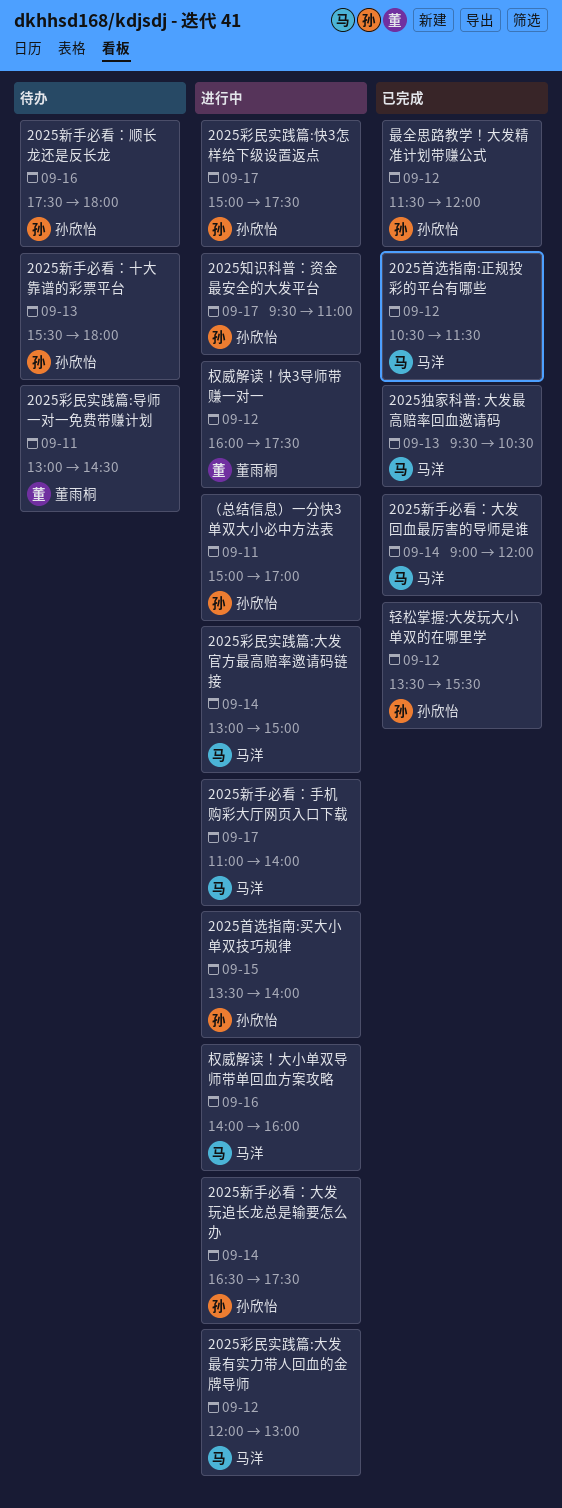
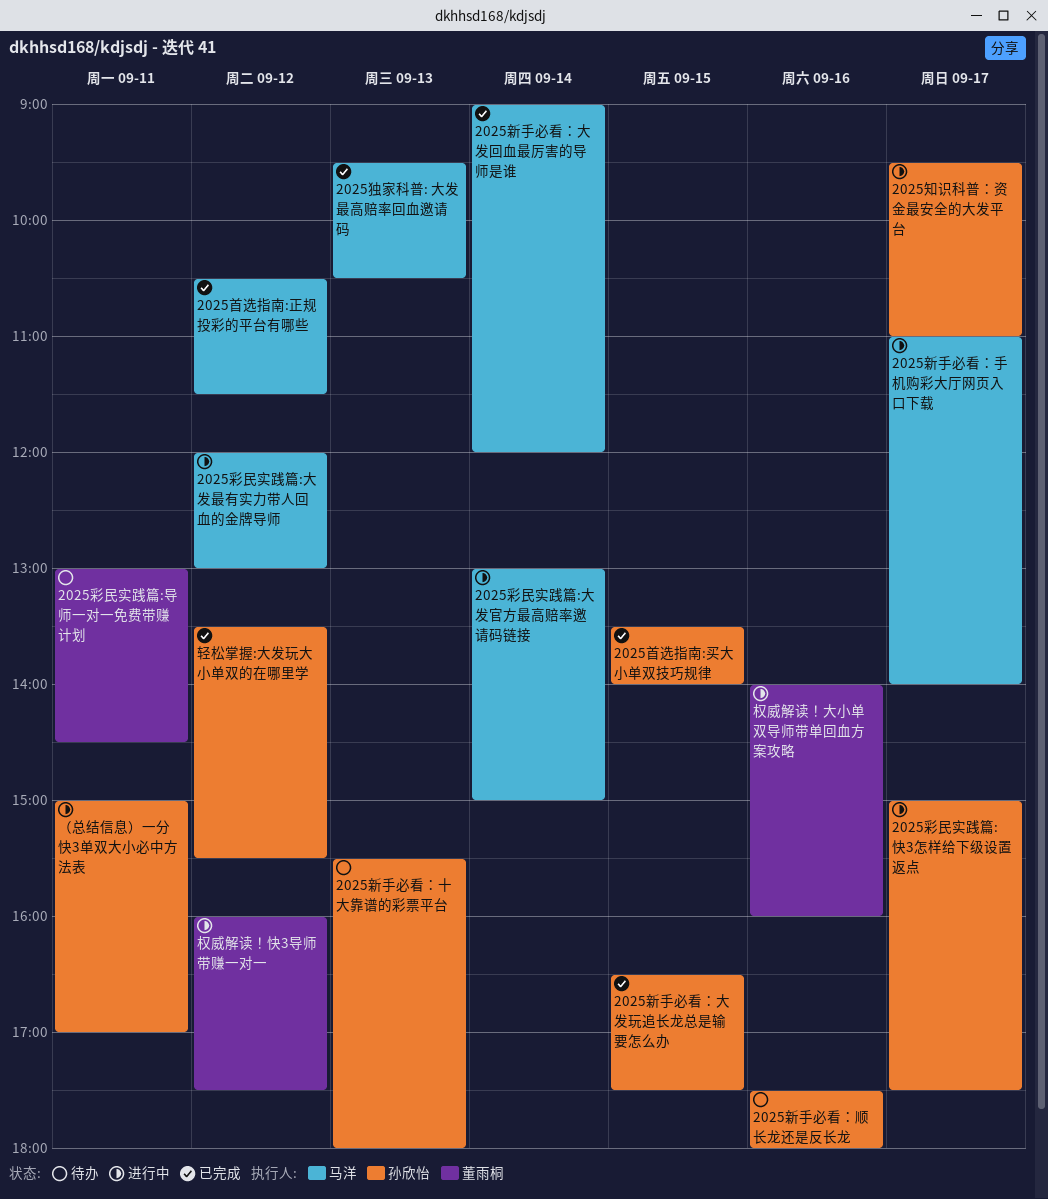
2025新手必看：大发玩追长龙总是输要怎么办, status: 进行中 -> 已完成
2025新手必看：大发玩追长龙总是输要怎么办, day: Sep 14 -> Sep 15
2025首选指南:买大小单双技巧规律, status: 进行中 -> 已完成
最全思路教学！大发精准计划带赚公式: present -> none
权威解读！大小单双导师带单回血方案攻略, owner: 马洋 -> 董雨桐

